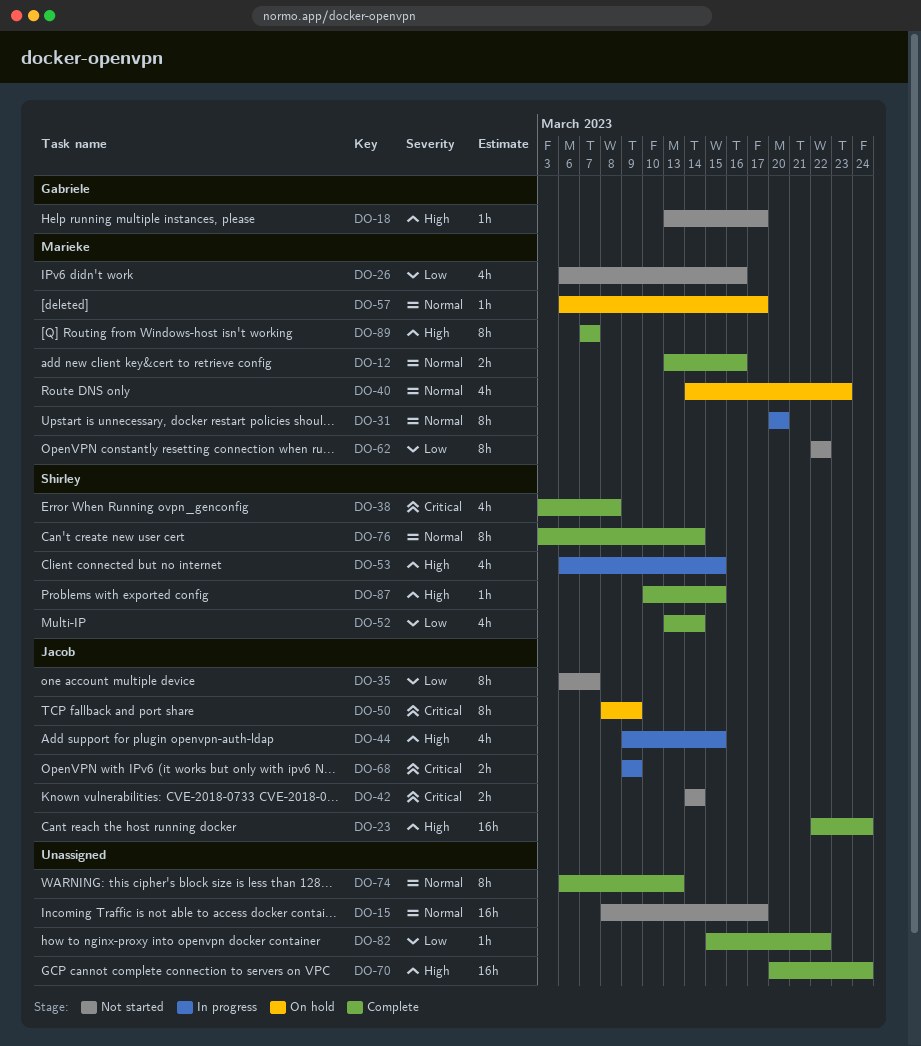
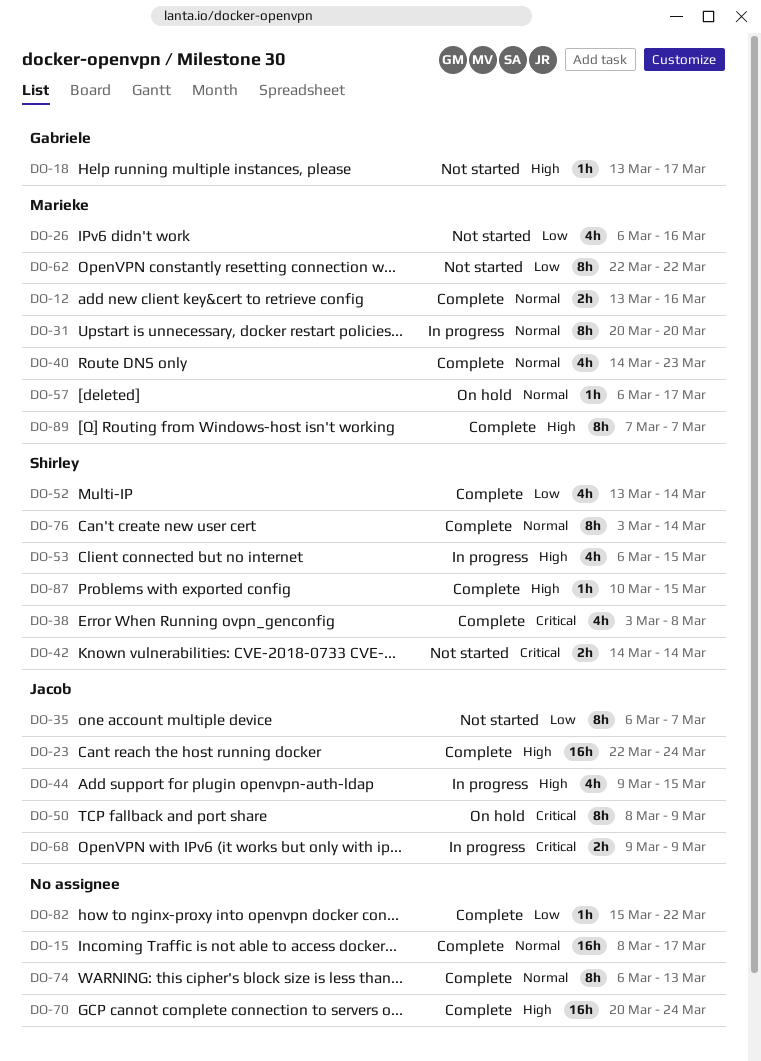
DO-15, status: Not started -> Complete
DO-40, status: On hold -> Complete
DO-42, owner: Jacob -> Shirley

